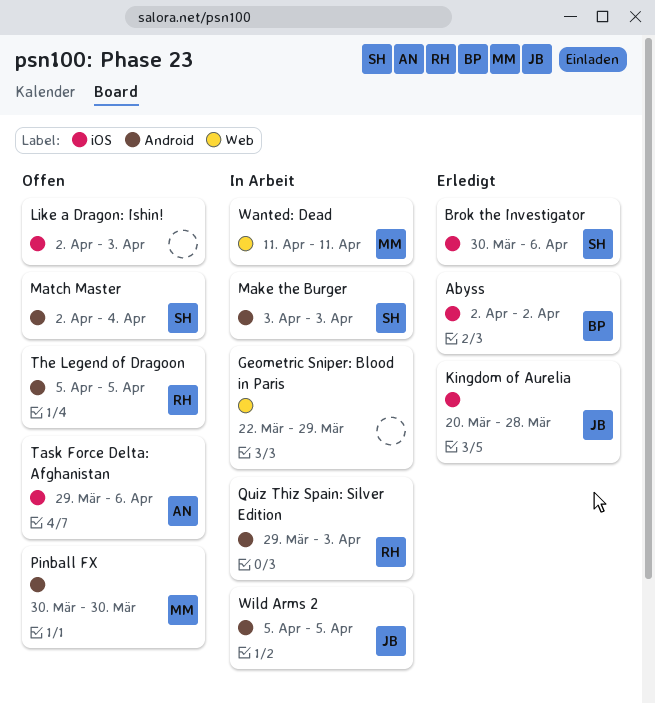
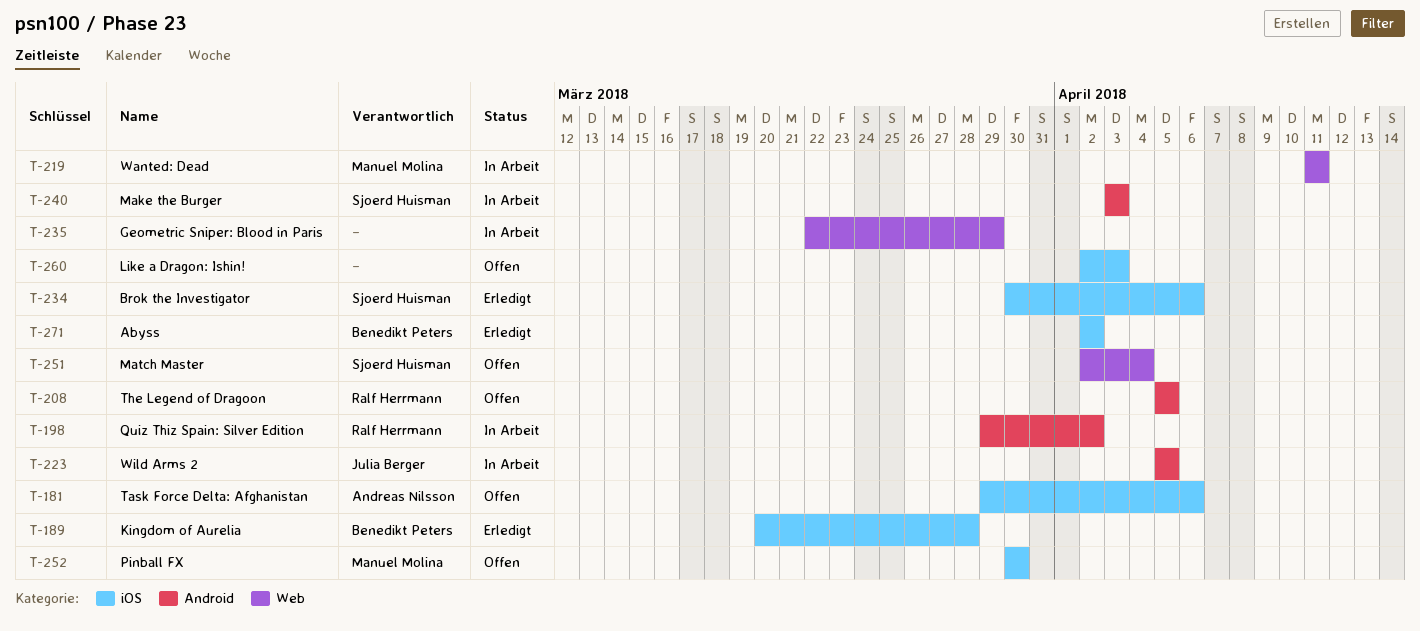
Kingdom of Aurelia, owner: Julia Berger -> Benedikt Peters
Match Master, label: Android -> Web
Pinball FX, label: Android -> iOS
Quiz Thiz Spain: Silver Edition, due: Apr 3 -> Apr 2

